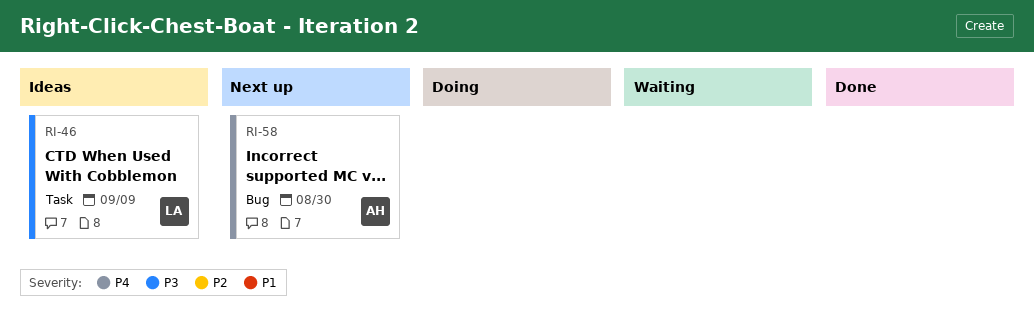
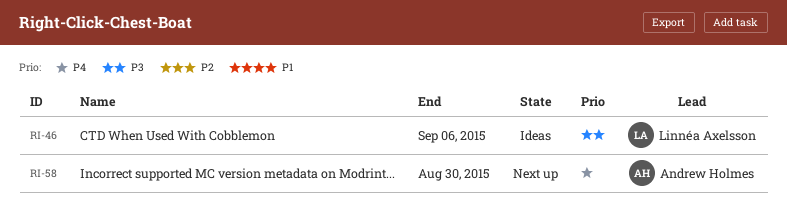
RI-46, due: Sep 9 -> Sep 6

